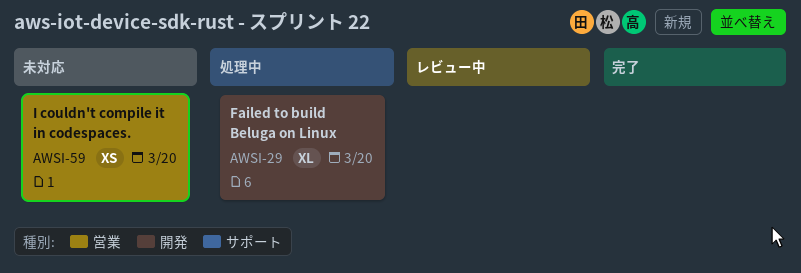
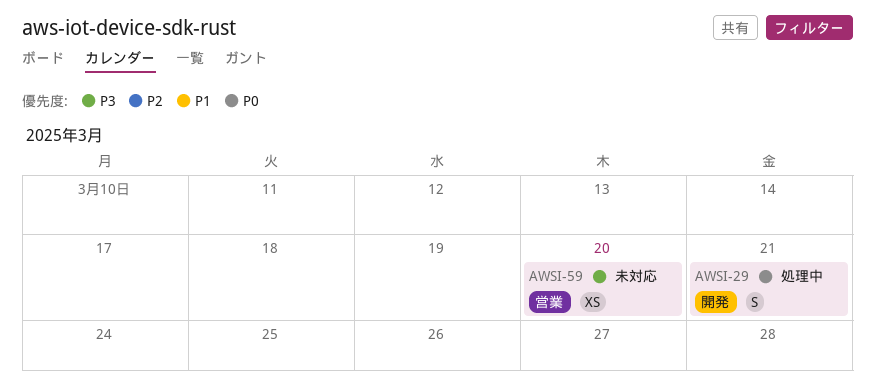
AWSI-29, estimate: XL -> S
AWSI-29, due: Mar 20 -> Mar 21

